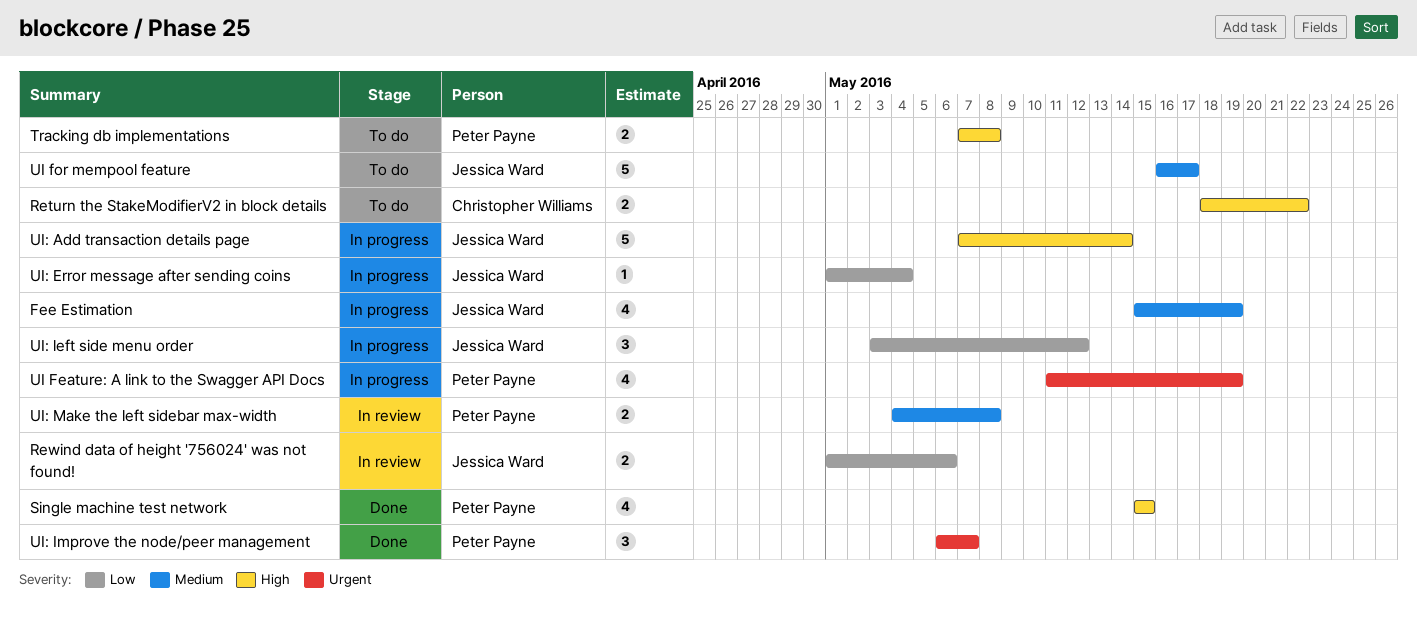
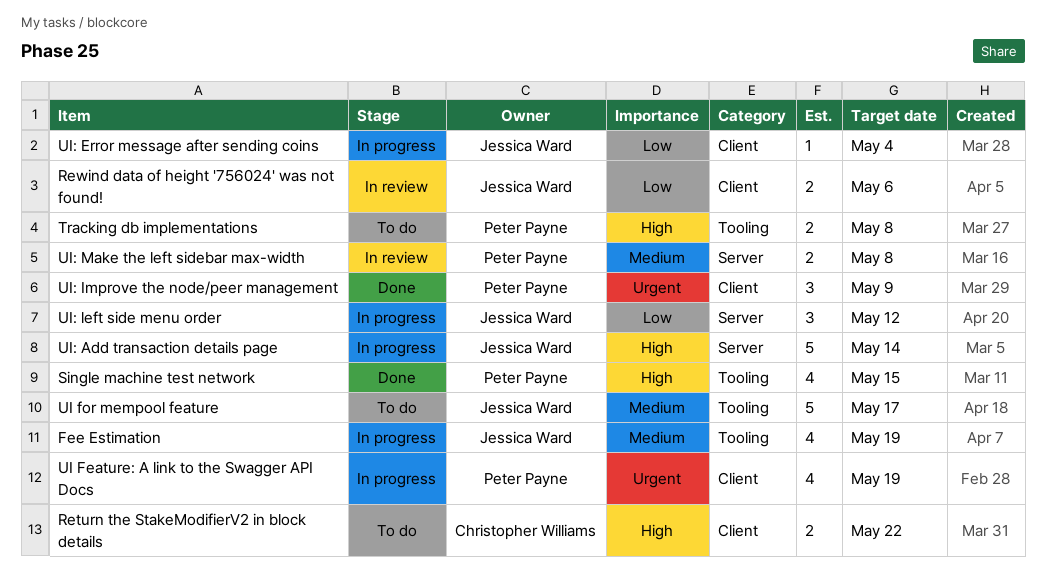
UI: Improve the node/peer management, due: May 7 -> May 9

